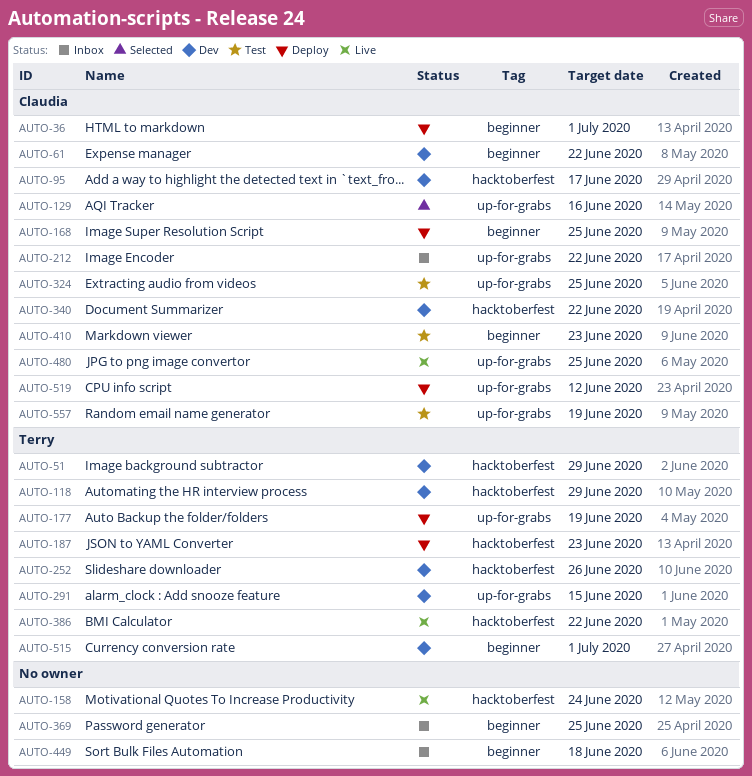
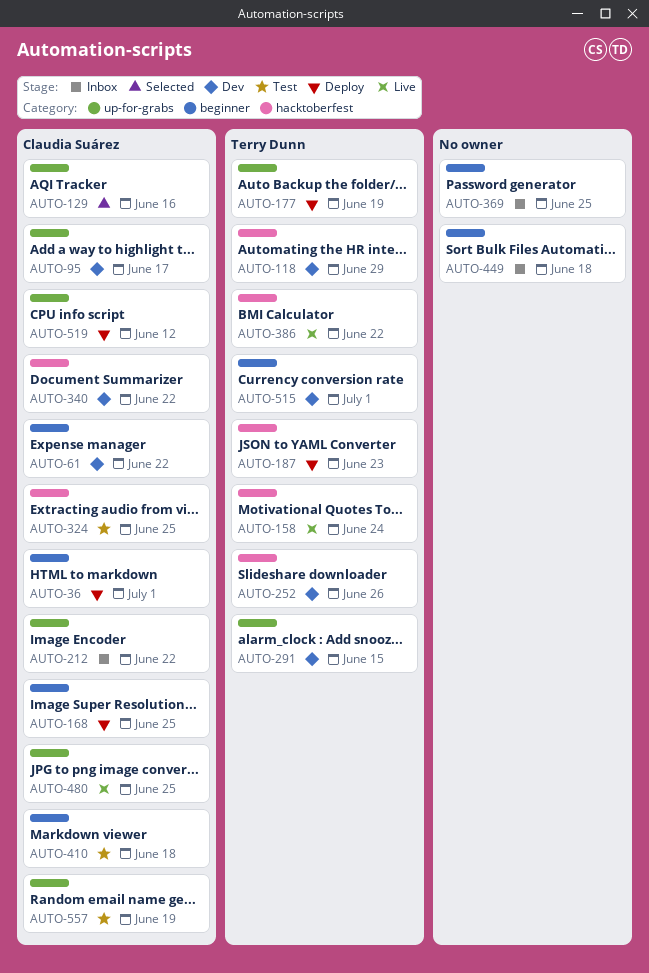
AUTO-51: present -> none
AUTO-95, label: hacktoberfest -> up-for-grabs
AUTO-158, owner: none -> Terry Dunn
AUTO-324, label: up-for-grabs -> hacktoberfest
AUTO-410, due: Jun 23 -> Jun 18

